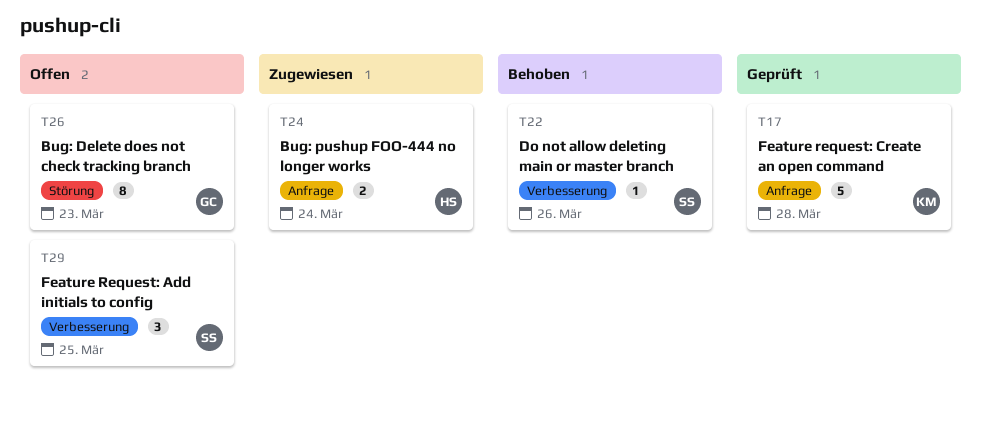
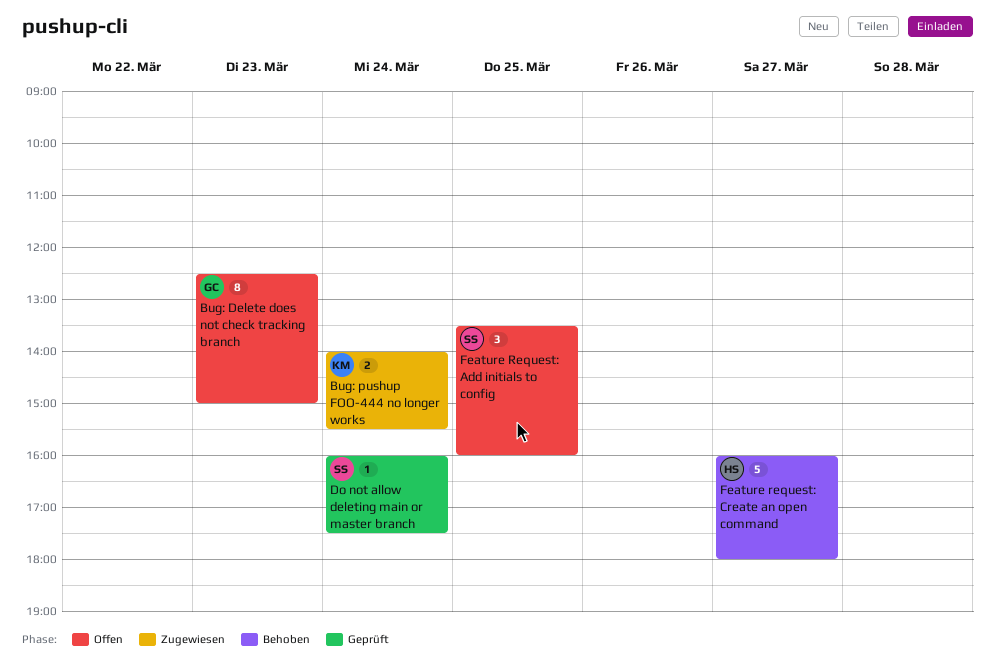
Bug: pushup FOO-444 no longer works, owner: HS -> KM
Do not allow deleting main or master branch, status: Behoben -> Geprüft
Do not allow deleting main or master branch, day: Mar 26 -> Mar 24
Feature request: Create an open command, status: Geprüft -> Behoben
Feature request: Create an open command, owner: KM -> HS
Feature request: Create an open command, day: Mar 28 -> Mar 27

